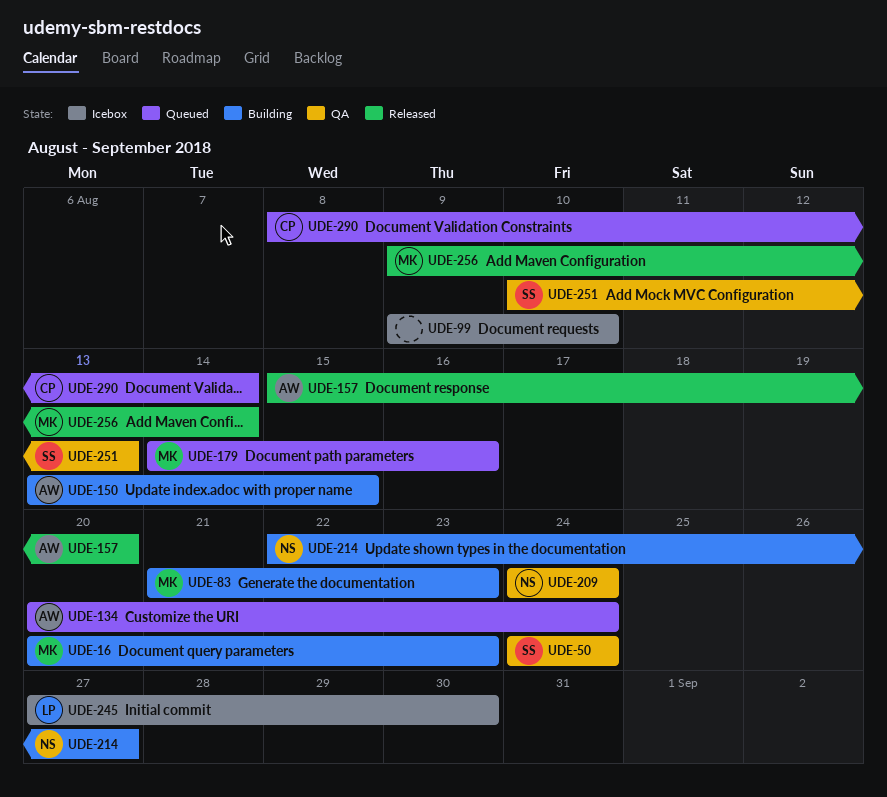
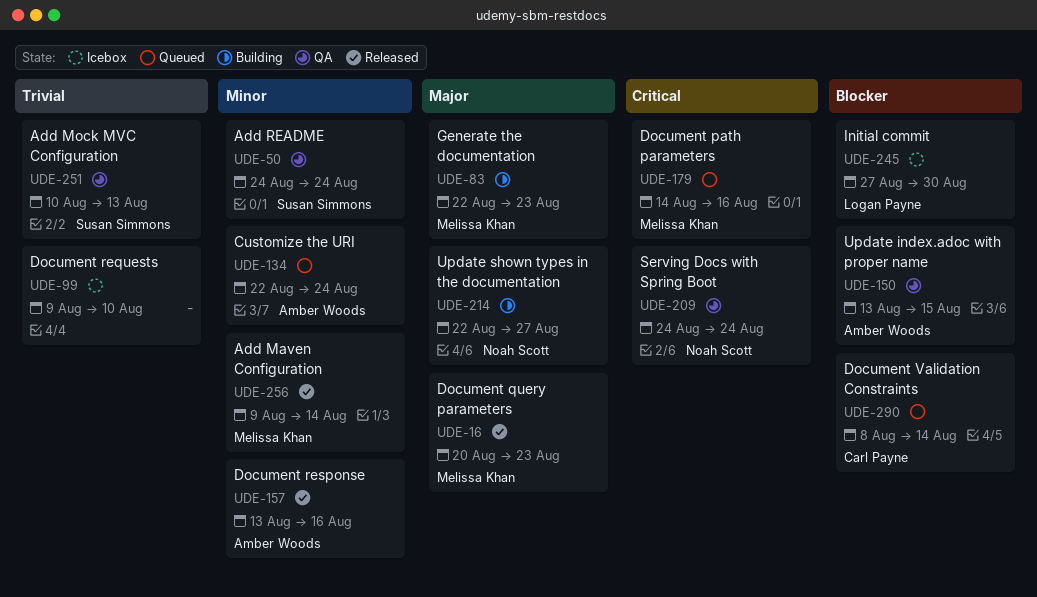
UDE-16, status: Building -> Released
UDE-83, start: Aug 21 -> Aug 22
UDE-134, start: Aug 20 -> Aug 22
UDE-150, status: Building -> QA
UDE-157, start: Aug 15 -> Aug 13
UDE-157, due: Aug 20 -> Aug 16

